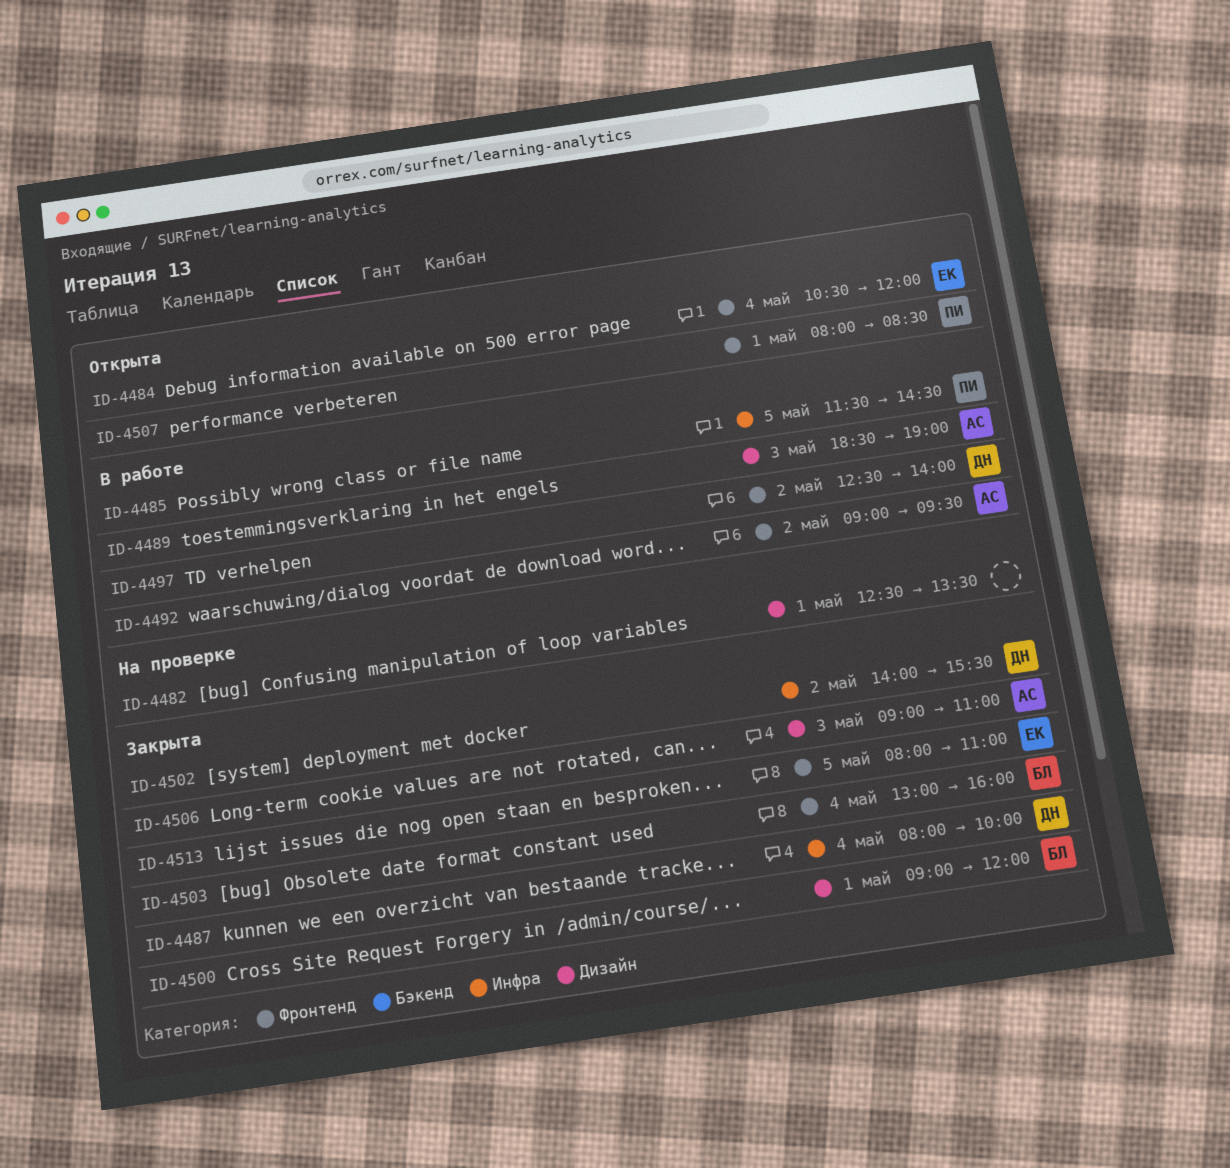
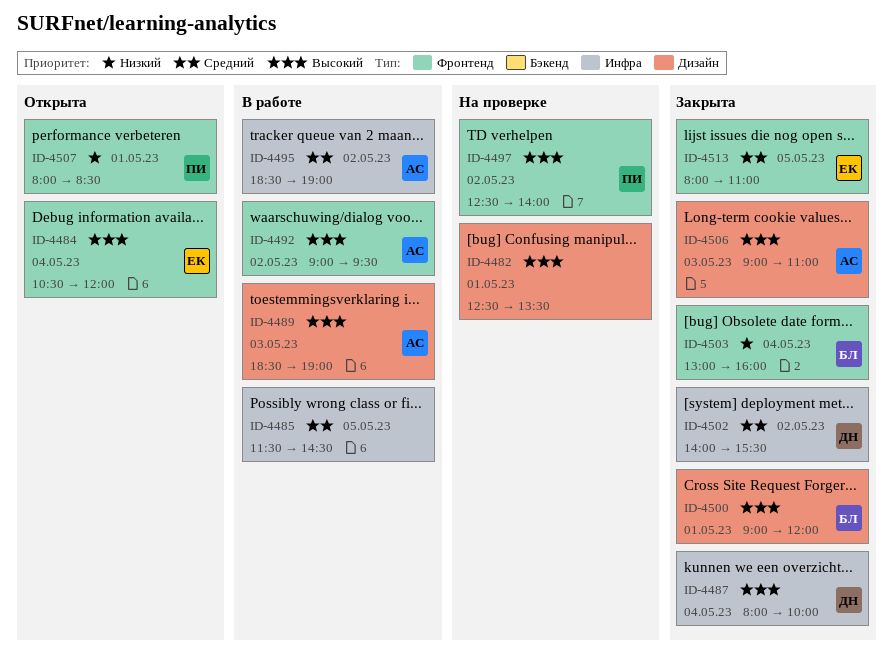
ID-4485, owner: ПИ -> none
ID-4495: none -> present
ID-4497, status: В работе -> На проверке
ID-4497, owner: ДН -> ПИ

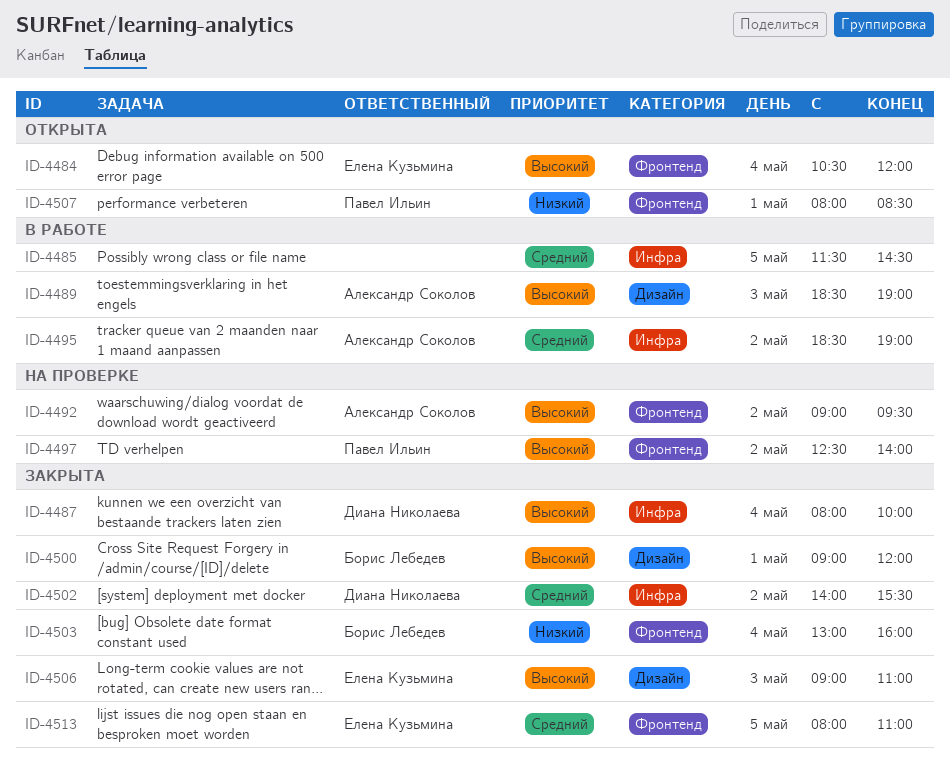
ID-4482: present -> none
ID-4492, status: В работе -> На проверке
ID-4506, owner: Александр Соколов -> Елена Кузьмина

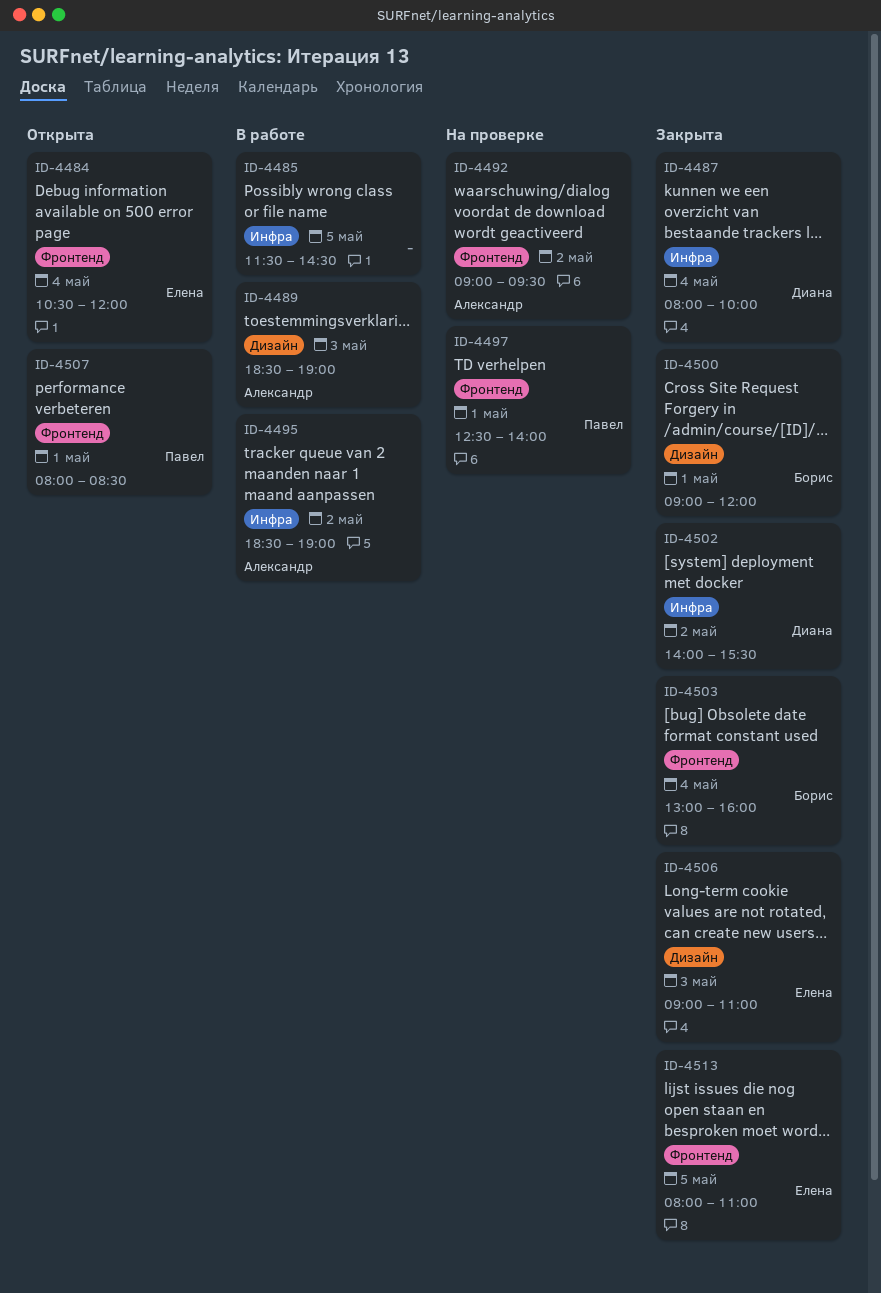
ID-4497, day: May 2 -> May 1

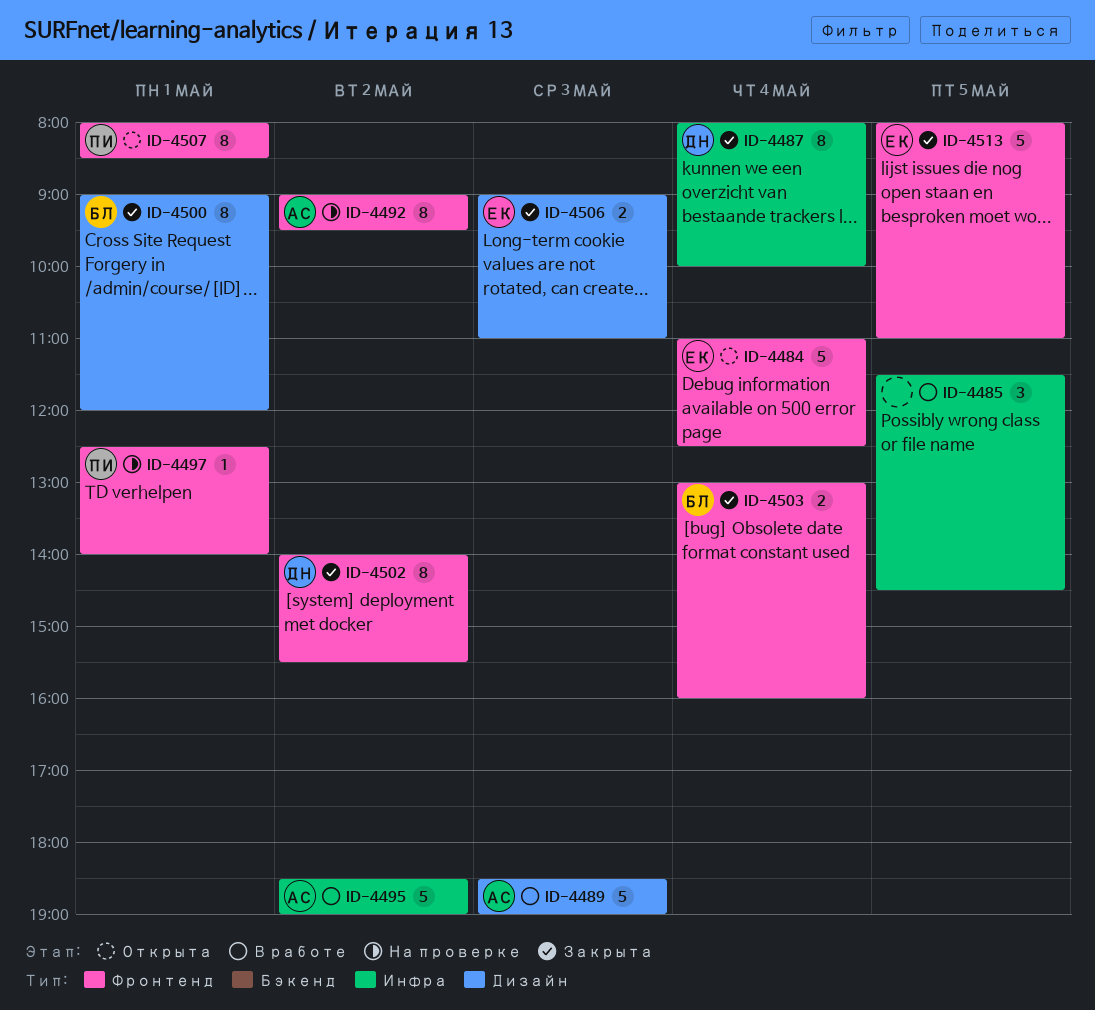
ID-4484, begins: 10:30 -> 11:00
ID-4484, ends: 12:00 -> 12:30
ID-4502, label: Инфра -> Фронтенд

